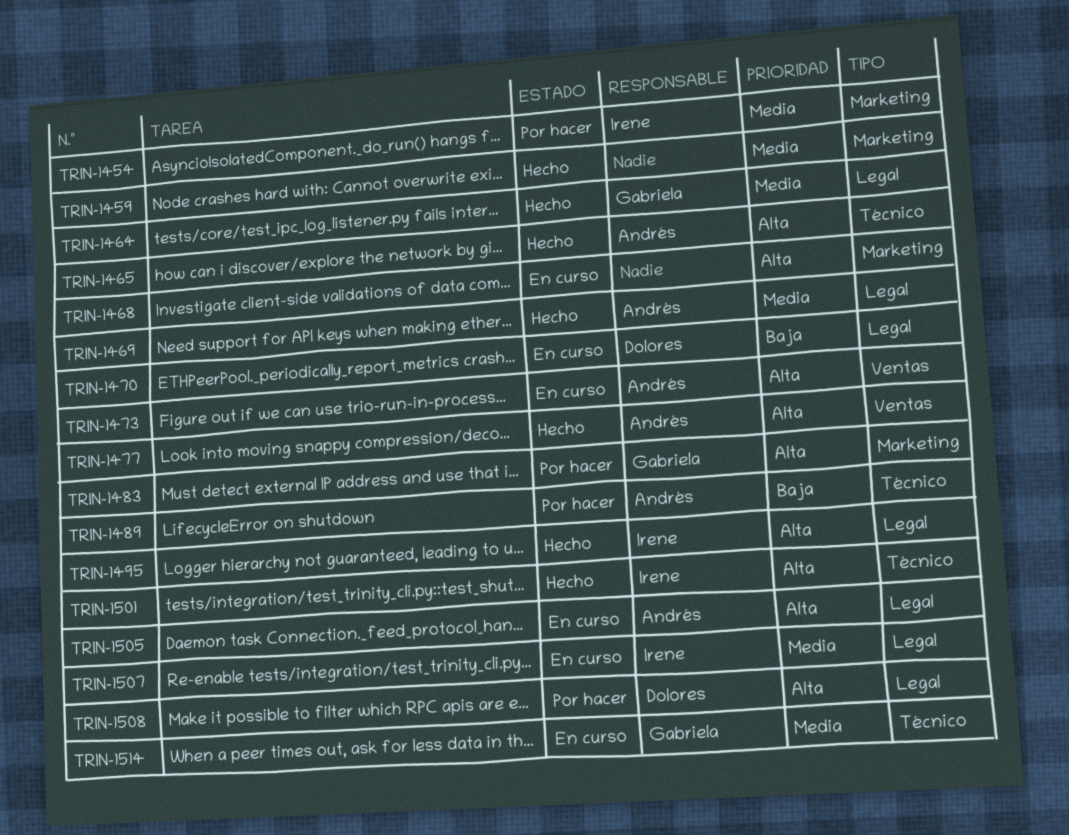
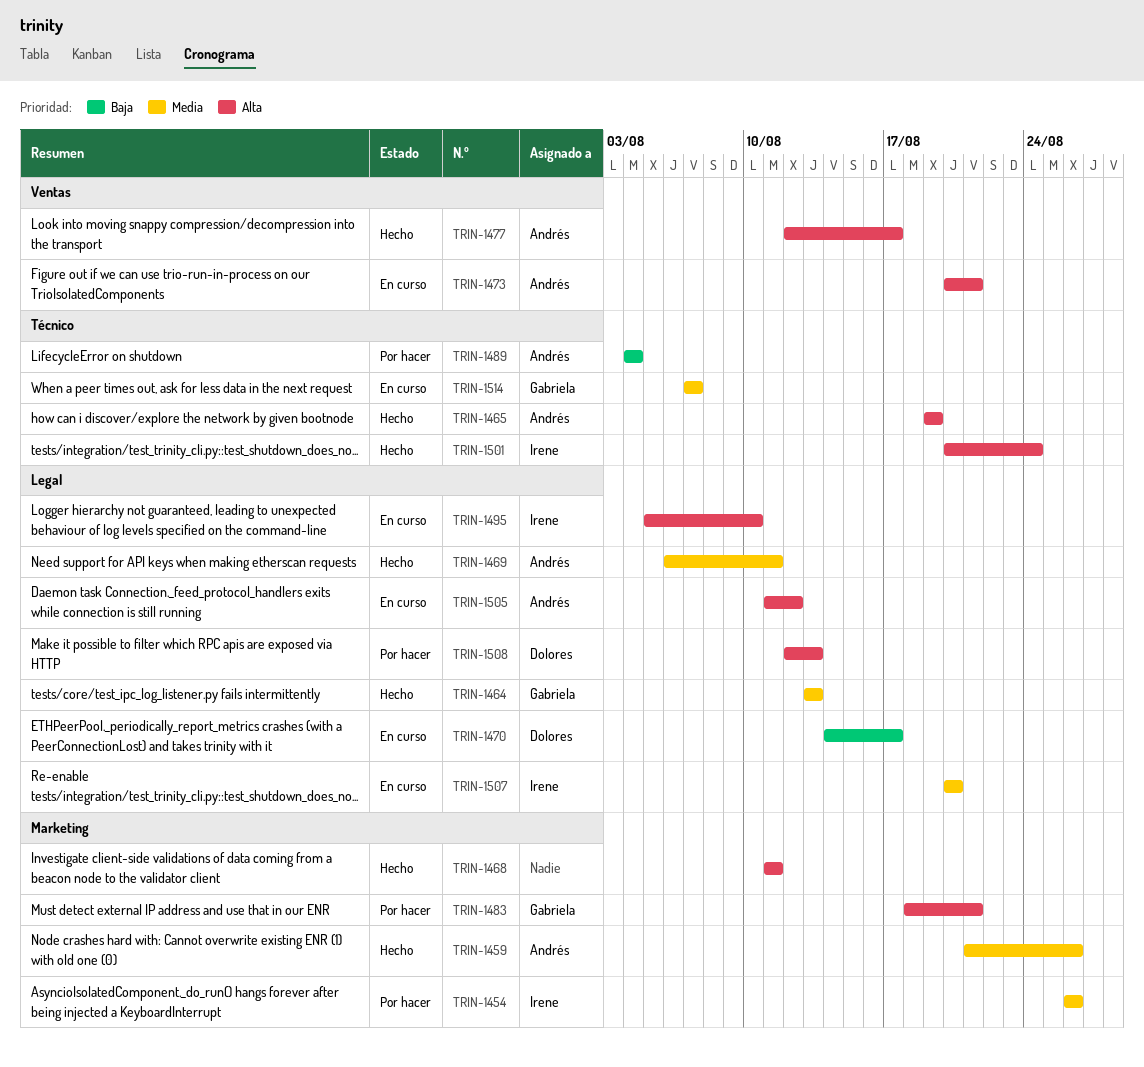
TRIN-1459, owner: none -> Andrés
TRIN-1468, status: En curso -> Hecho
TRIN-1495, status: Hecho -> En curso

